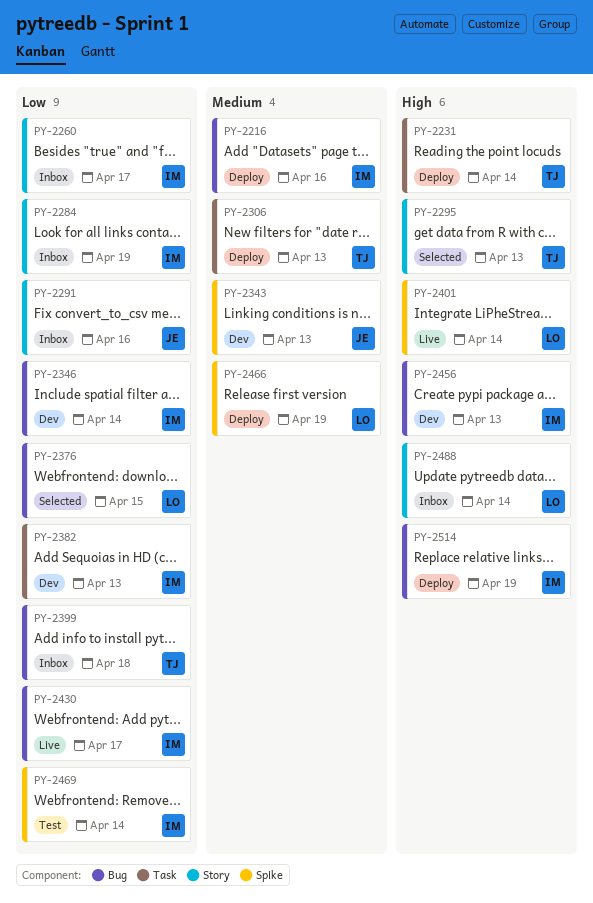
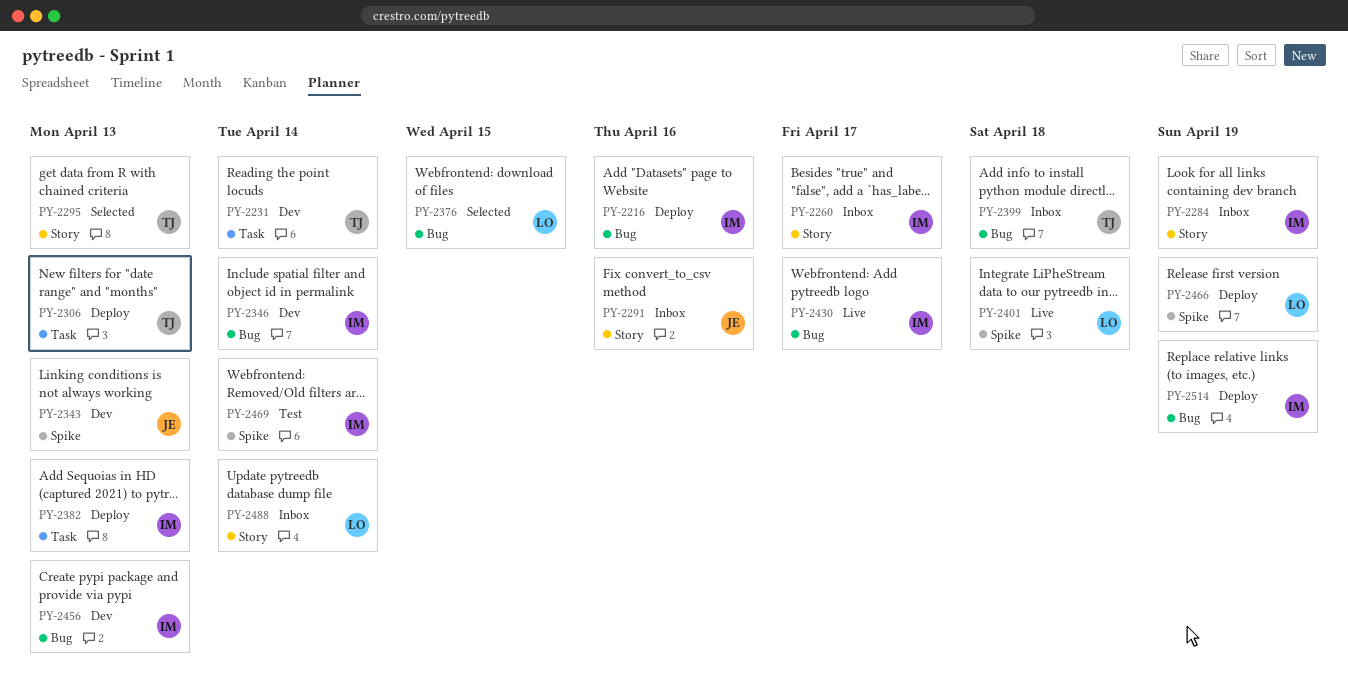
PY-2231, status: Deploy -> Dev
PY-2382, status: Dev -> Deploy
PY-2401, due: Apr 14 -> Apr 18

